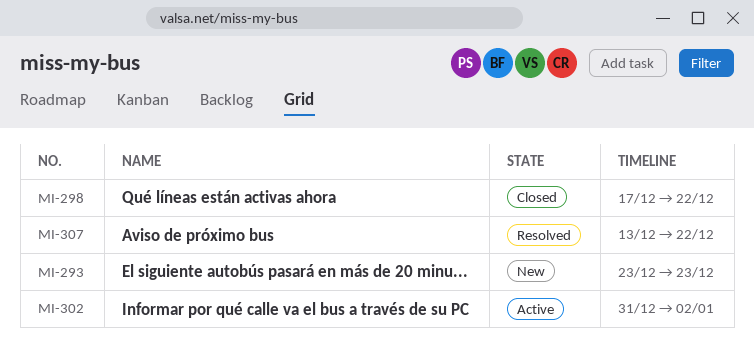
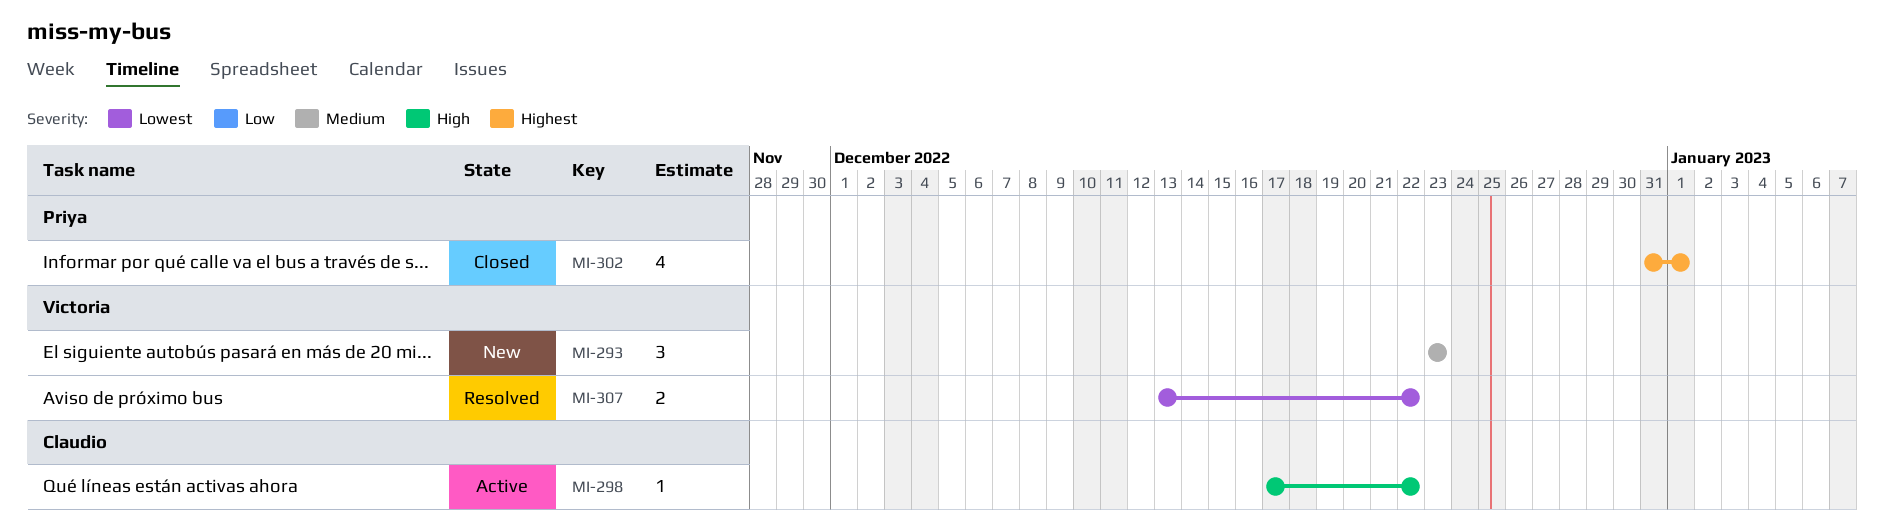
MI-298, status: Closed -> Active
MI-302, status: Active -> Closed
MI-302, due: Jan 2 -> Jan 1

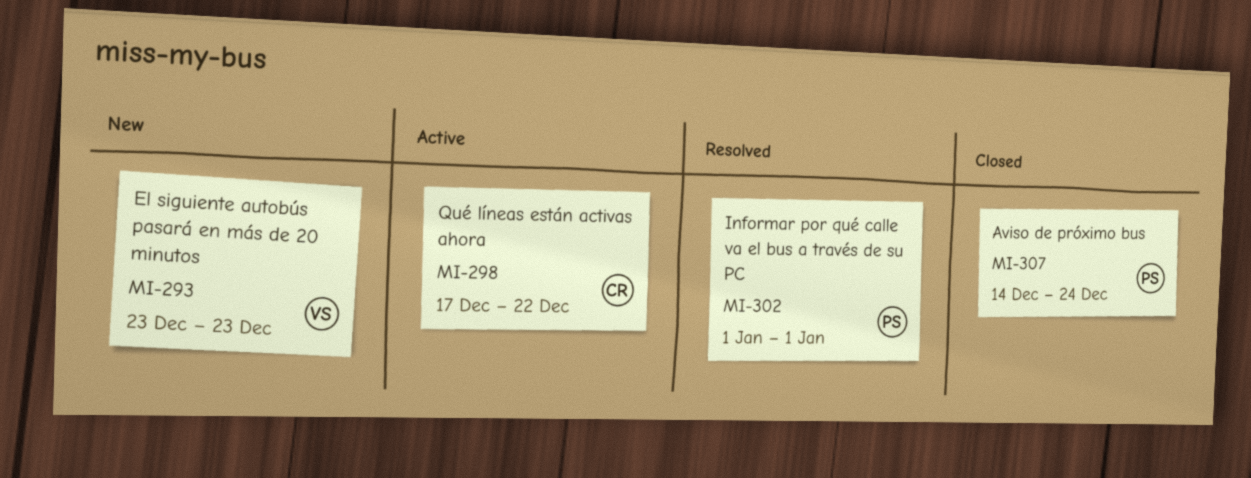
MI-302, status: Closed -> Resolved
MI-302, start: Dec 31 -> Jan 1
MI-307, status: Resolved -> Closed
MI-307, owner: Victoria -> Priya
MI-307, start: Dec 13 -> Dec 14
MI-307, due: Dec 22 -> Dec 24

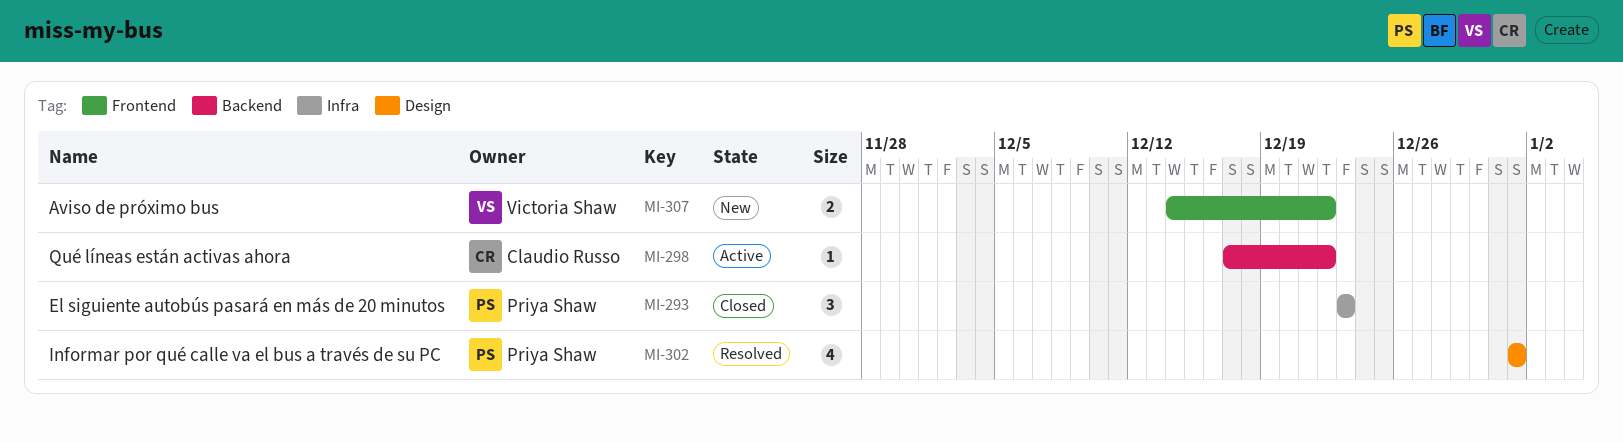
MI-293, status: New -> Closed
MI-293, owner: Victoria Shaw -> Priya Shaw
MI-307, status: Closed -> New
MI-307, owner: Priya Shaw -> Victoria Shaw
MI-307, due: Dec 24 -> Dec 22

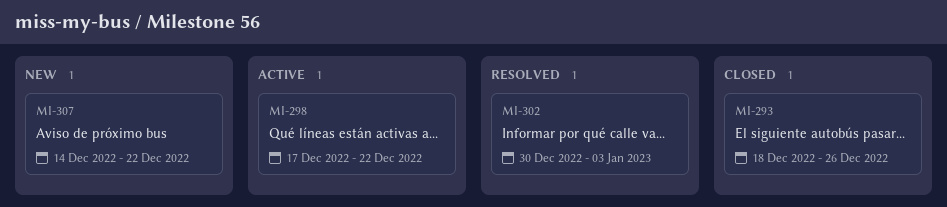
MI-293, start: Dec 23 -> Dec 18
MI-293, due: Dec 23 -> Dec 26
MI-302, start: Jan 1 -> Dec 30
MI-302, due: Jan 1 -> Jan 3

